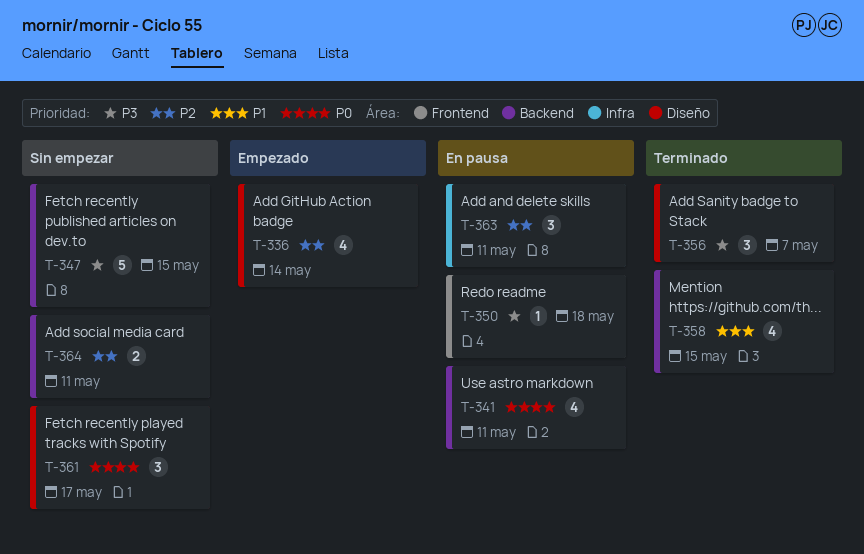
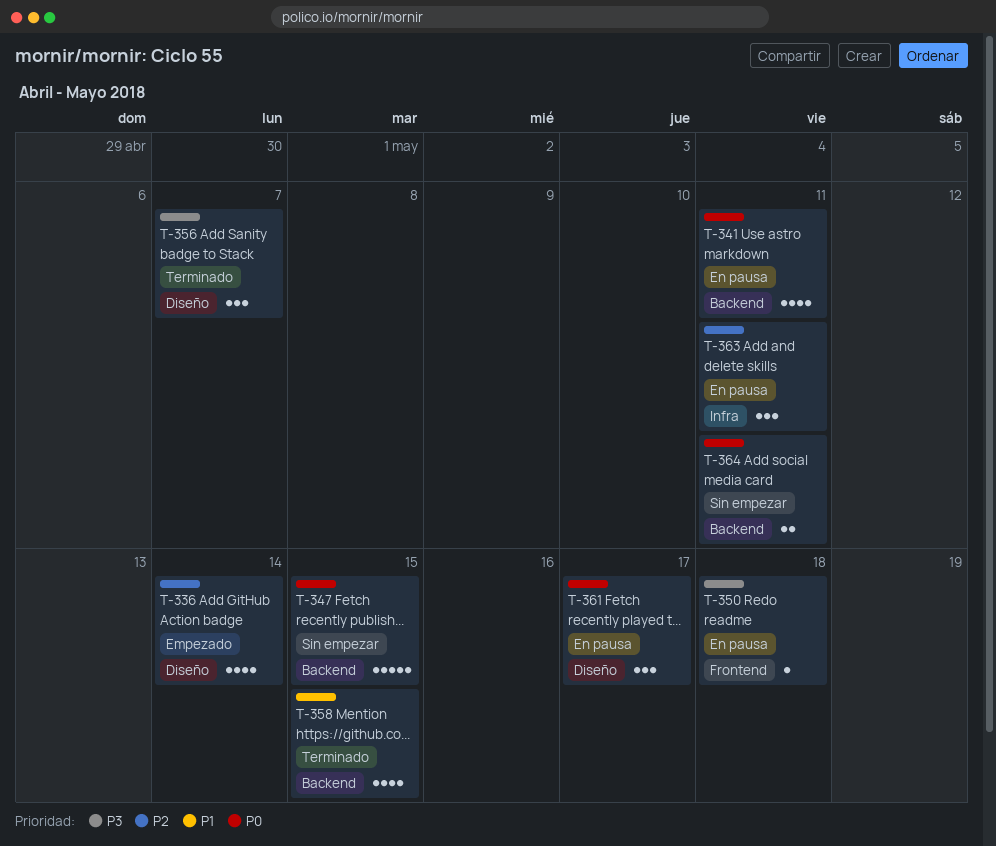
T-347, priority: P3 -> P0
T-361, status: Sin empezar -> En pausa
T-364, priority: P2 -> P0

